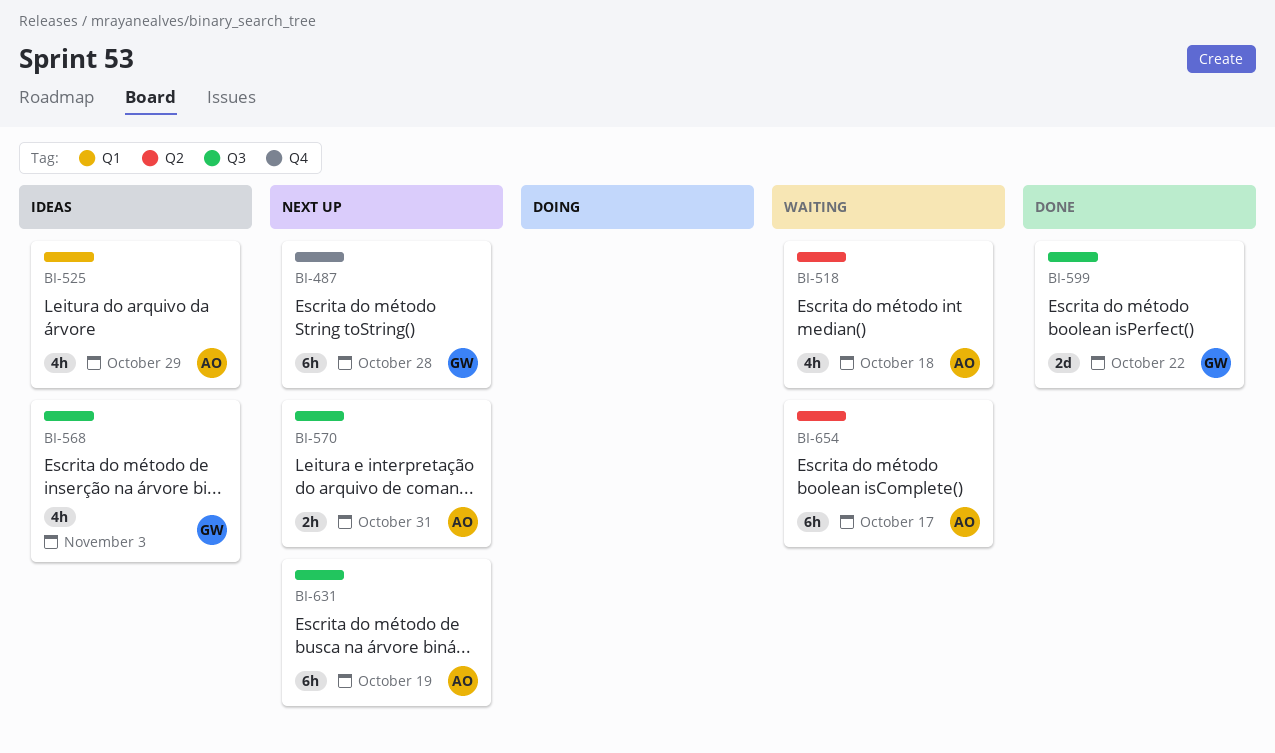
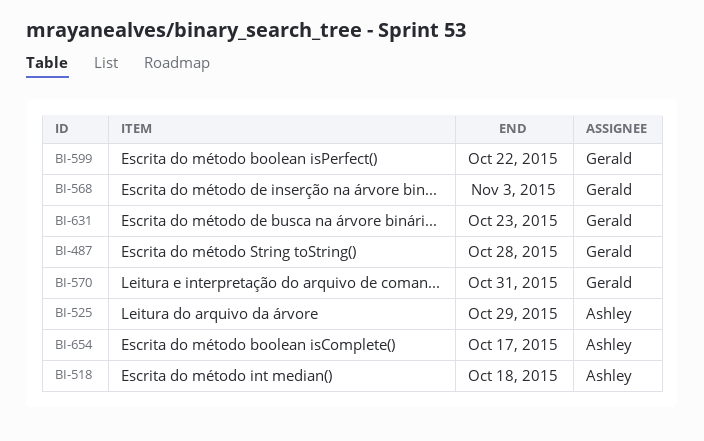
BI-570, owner: Ashley -> Gerald
BI-631, owner: Ashley -> Gerald
BI-631, due: Oct 19 -> Oct 23

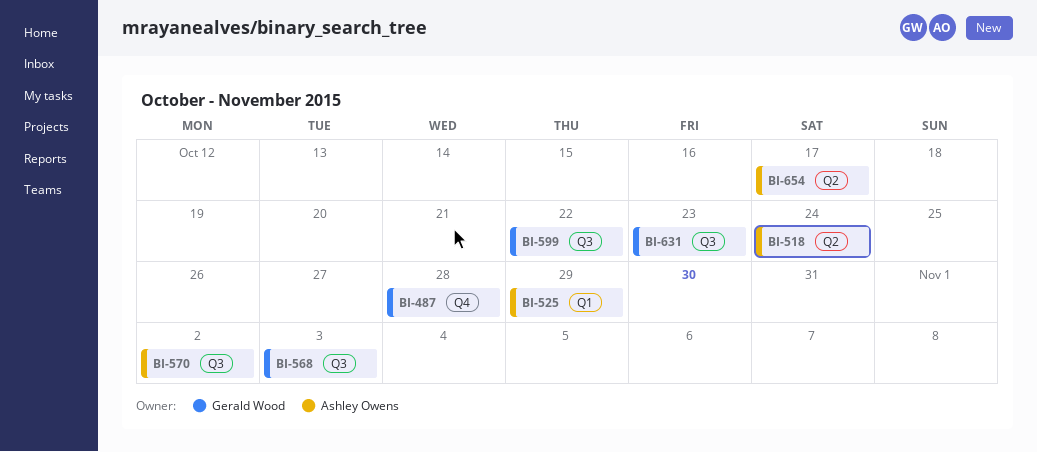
BI-518, due: Oct 18 -> Oct 24
BI-570, owner: Gerald Wood -> Ashley Owens
BI-570, due: Oct 31 -> Nov 2

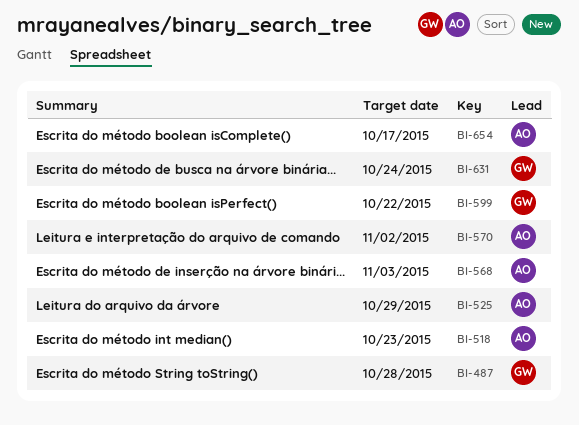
BI-518, due: Oct 24 -> Oct 23
BI-568, owner: Gerald Wood -> Ashley Owens
BI-631, due: Oct 23 -> Oct 24

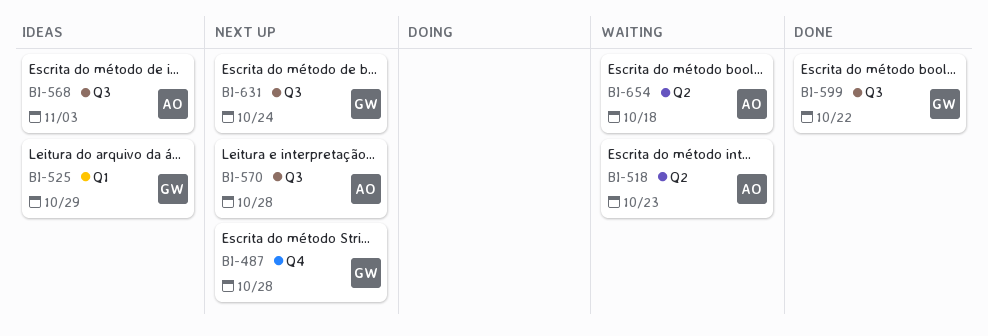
BI-525, owner: AO -> GW
BI-570, due: Nov 2 -> Oct 28
BI-654, due: Oct 17 -> Oct 18

